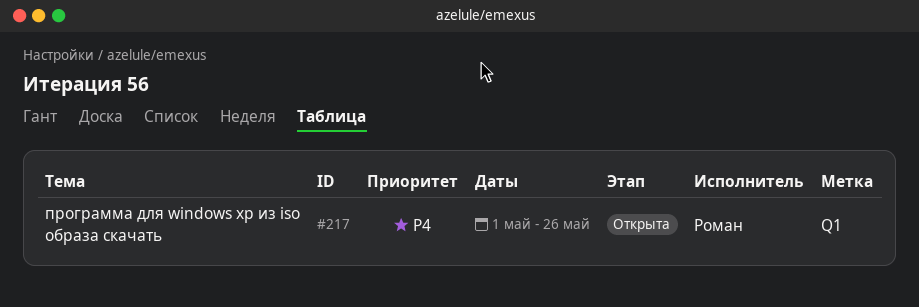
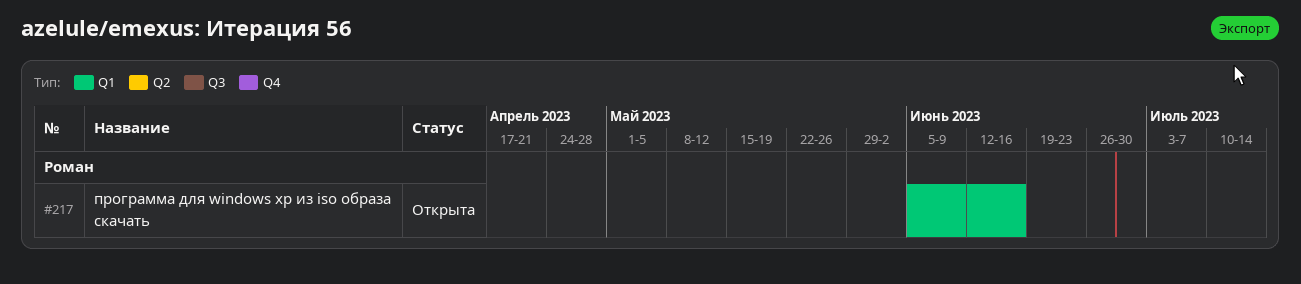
#217, start: May 1 -> Jun 5
#217, due: May 26 -> Jun 16

